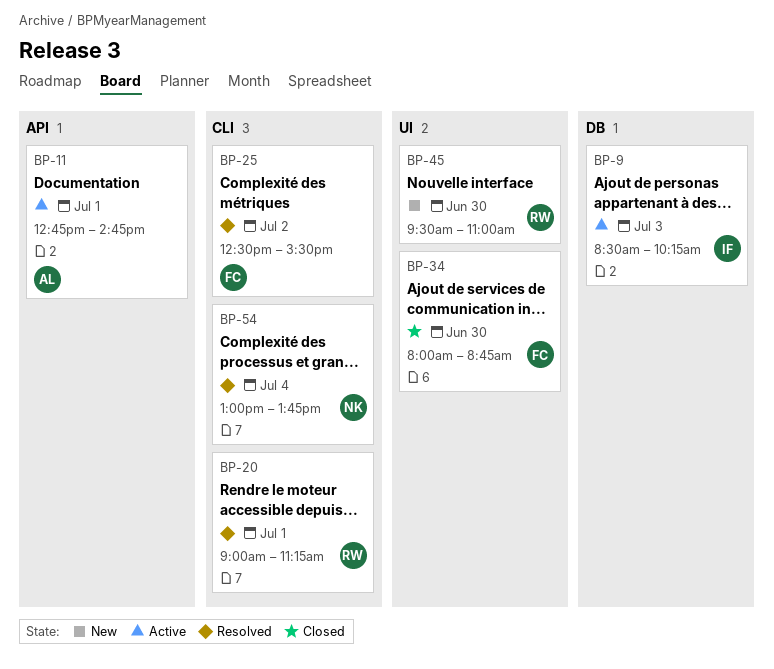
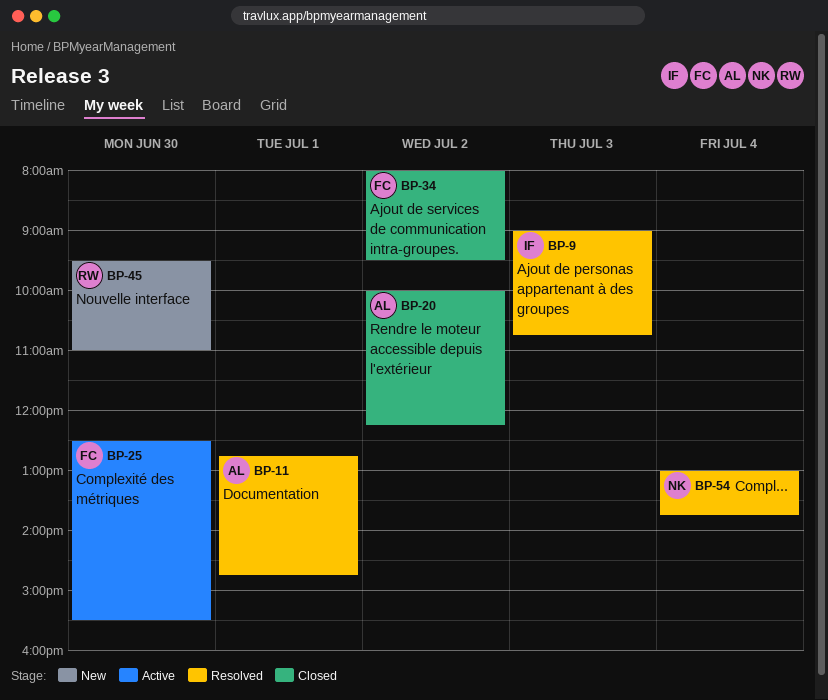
BP-9, status: Active -> Resolved
BP-9, begins: 08:30 -> 09:00
BP-9, ends: 10:15 -> 10:45
BP-11, status: Active -> Resolved
BP-20, status: Resolved -> Closed
BP-20, owner: RW -> AL
BP-20, day: Jul 1 -> Jul 2
BP-20, begins: 09:00 -> 10:00
BP-20, ends: 11:15 -> 12:15
BP-25, status: Resolved -> Active
BP-25, day: Jul 2 -> Jun 30
BP-34, day: Jun 30 -> Jul 2
BP-34, ends: 08:45 -> 09:30

